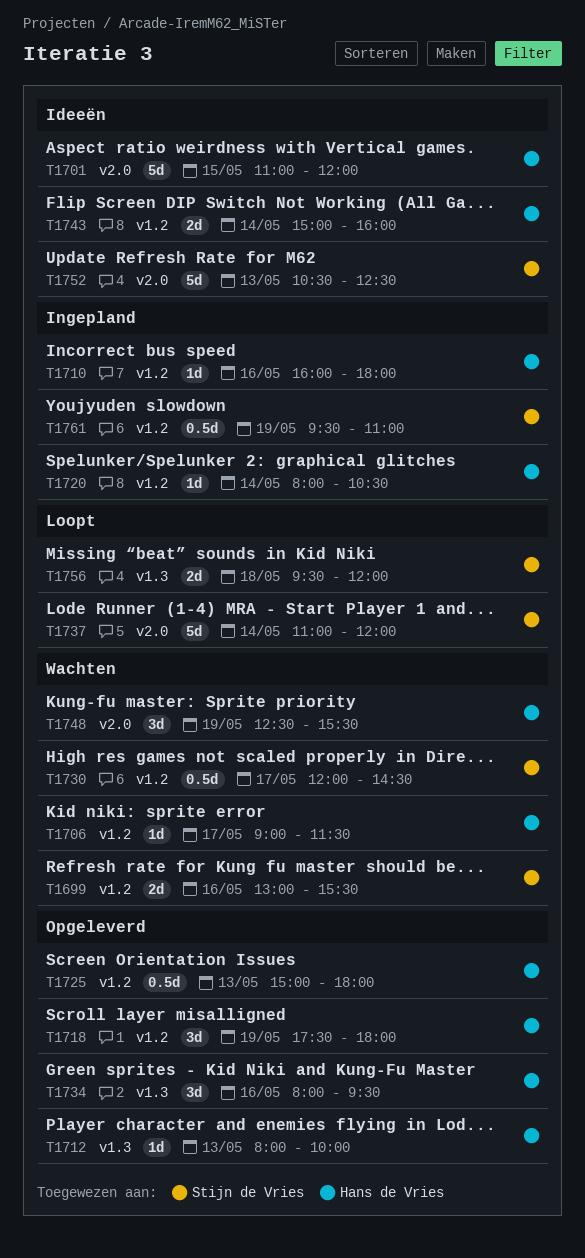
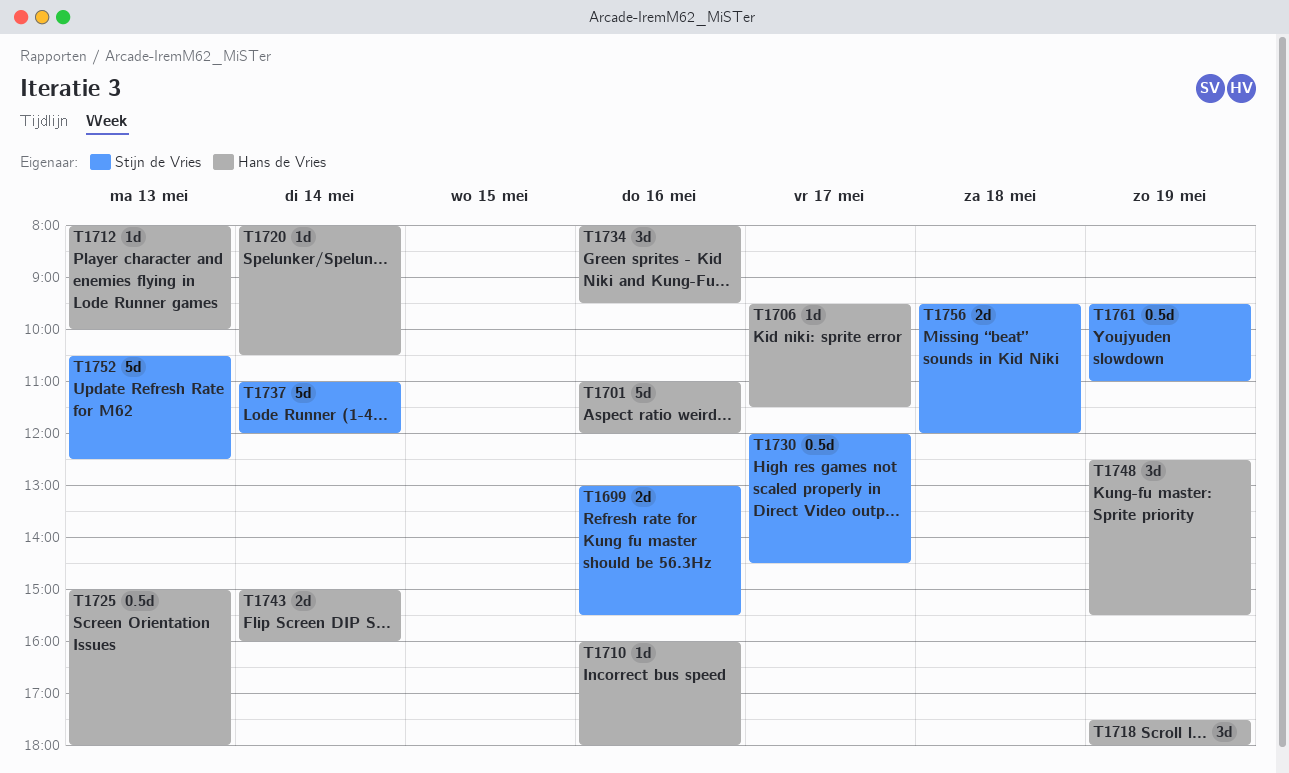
T1701, day: May 15 -> May 16
T1706, begins: 09:00 -> 09:30

